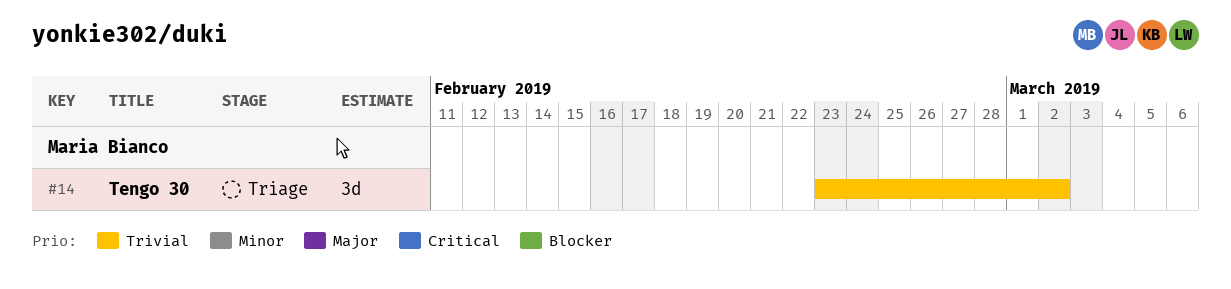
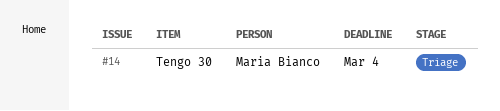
#14, due: Mar 2 -> Mar 4

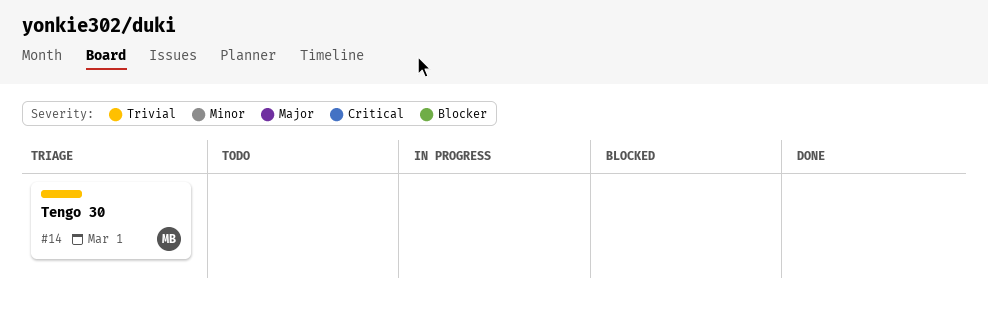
#14, due: Mar 4 -> Mar 1

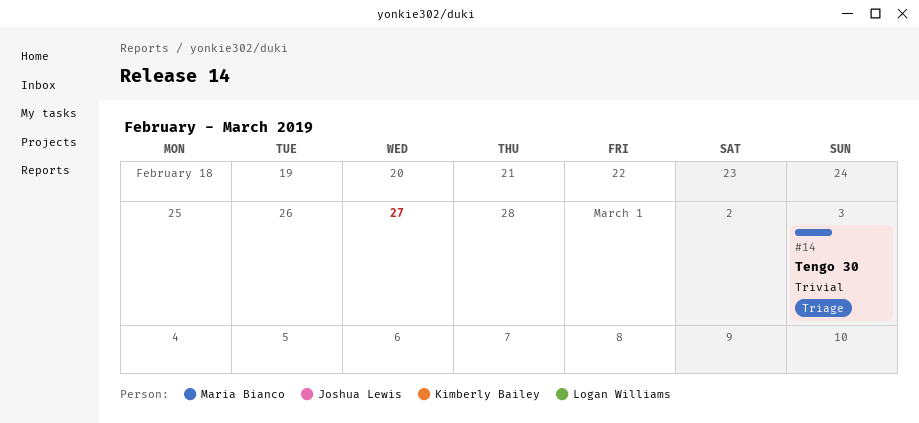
#14, due: Mar 1 -> Mar 3

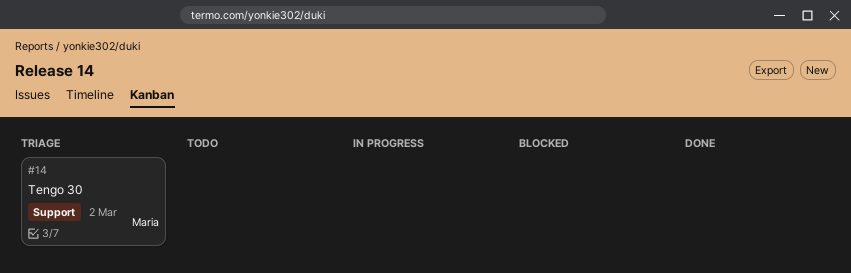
#14, due: Mar 3 -> Mar 2

